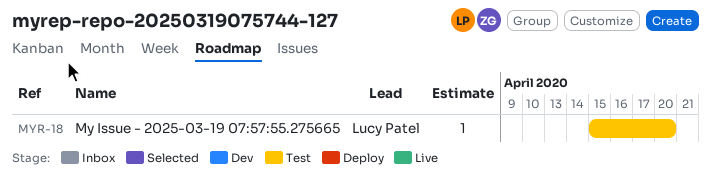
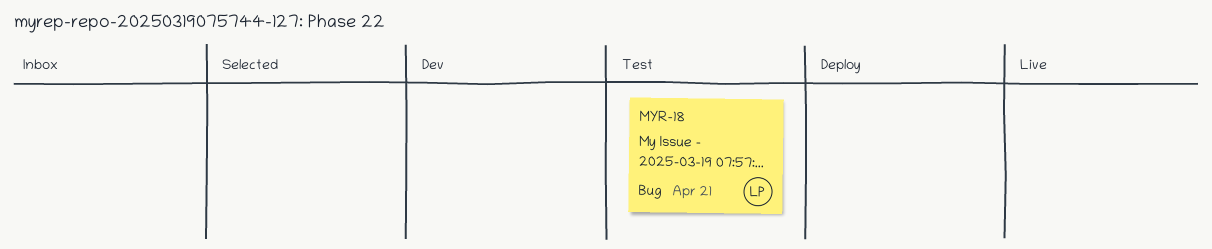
MYR-18, due: Apr 20 -> Apr 21

